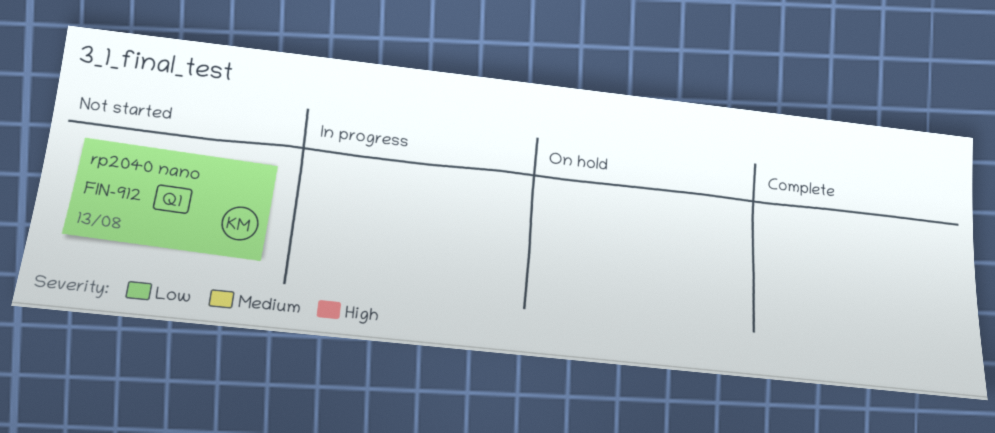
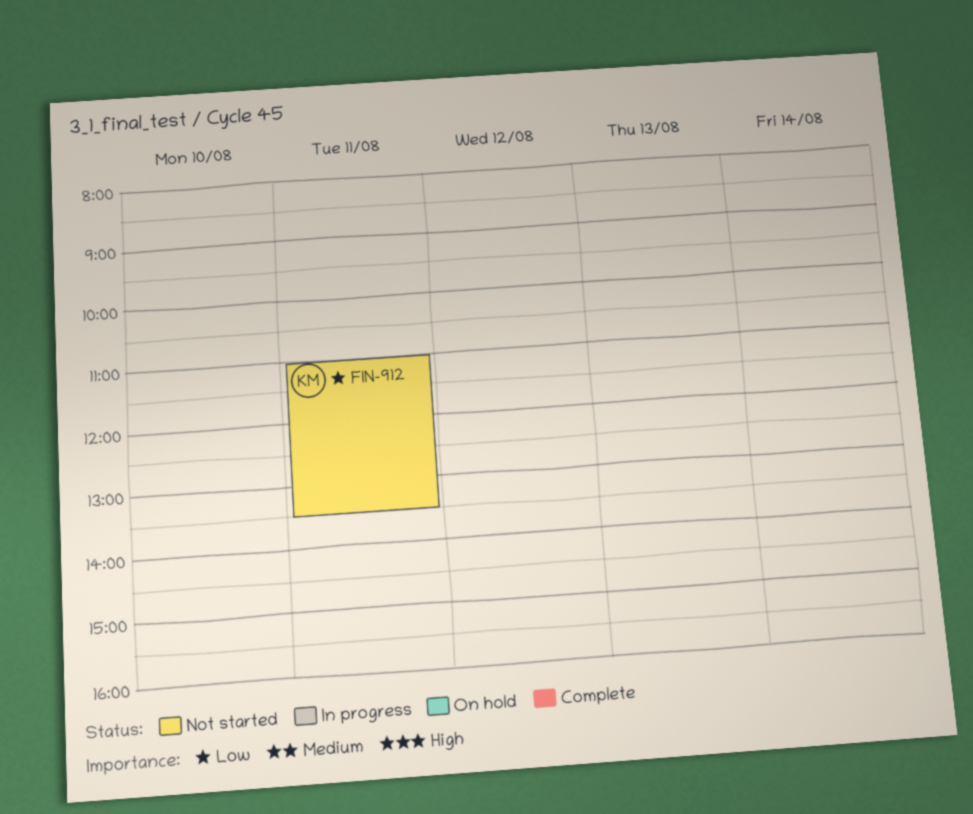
FIN-912, day: Aug 13 -> Aug 11

